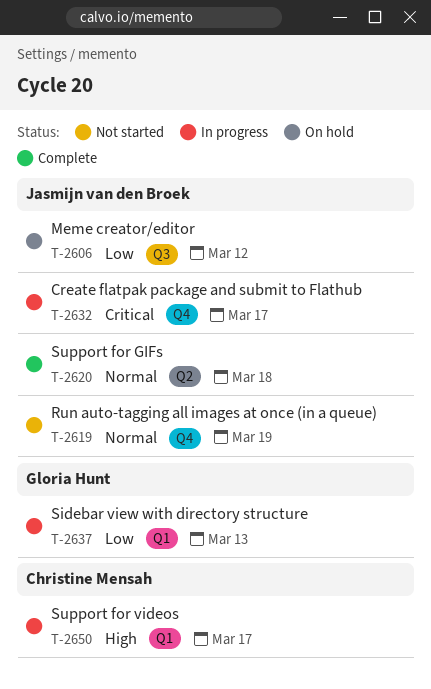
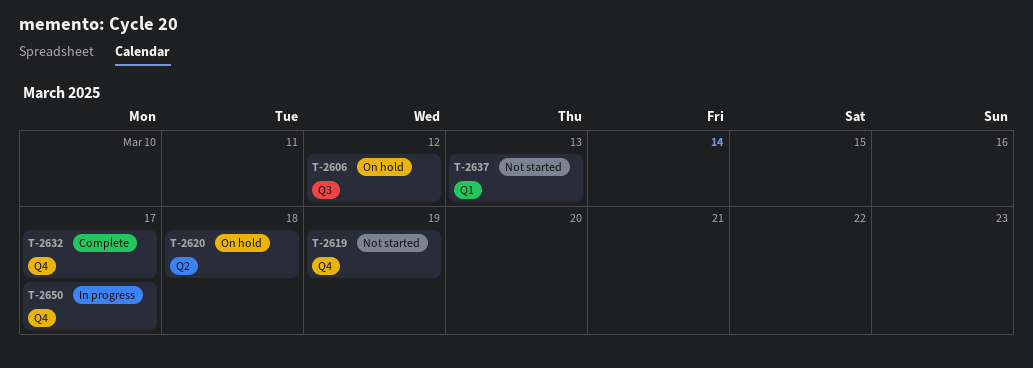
T-2620, status: Complete -> On hold
T-2632, status: In progress -> Complete
T-2637, status: In progress -> Not started
T-2650, label: Q1 -> Q4

